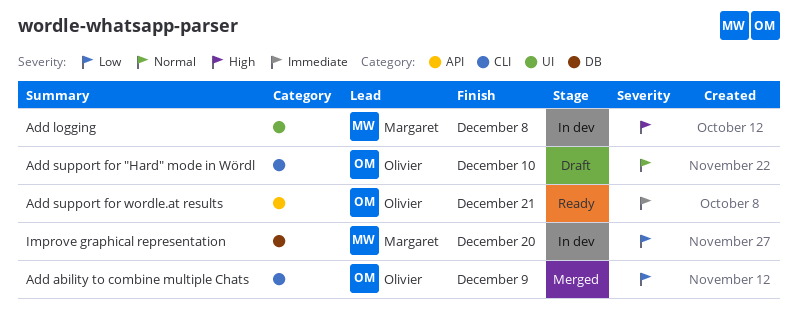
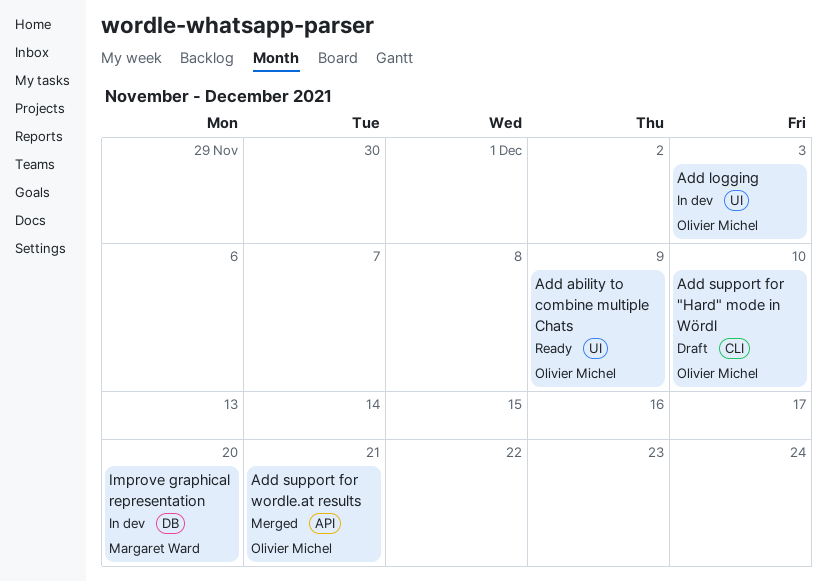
Add ability to combine multiple Chats, status: Merged -> Ready
Add ability to combine multiple Chats, label: CLI -> UI
Add logging, owner: Margaret Ward -> Olivier Michel
Add logging, due: Dec 8 -> Dec 3
Add support for wordle.at results, status: Ready -> Merged

